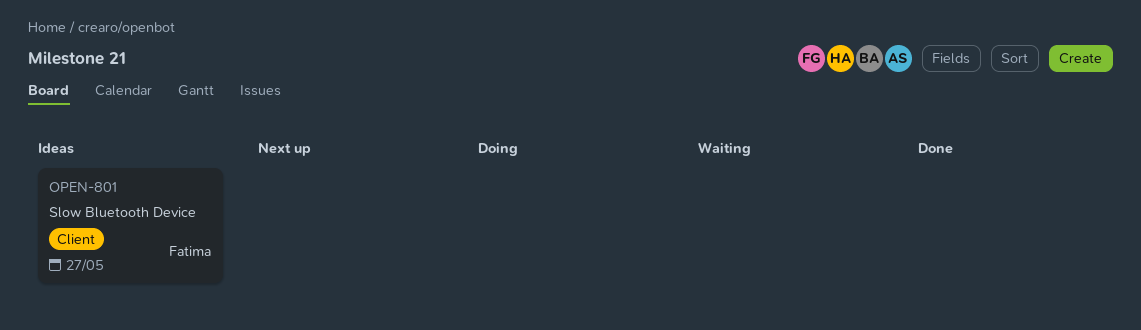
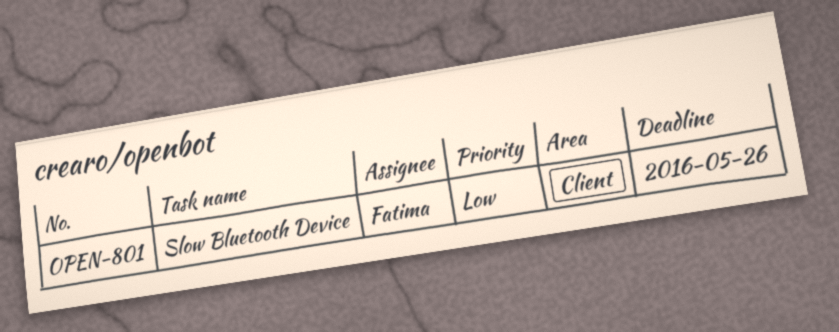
OPEN-801, due: May 27 -> May 26

